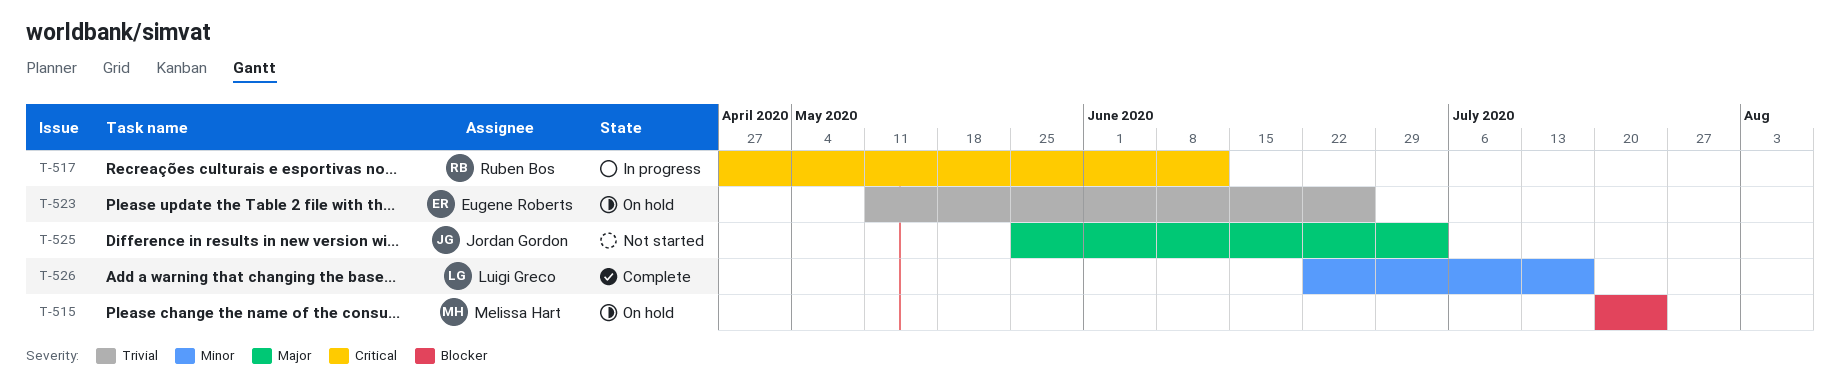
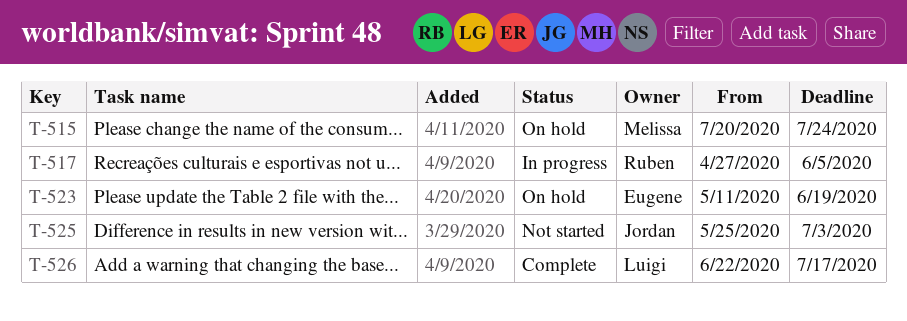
T-517, due: Jun 12 -> Jun 5
T-523, due: Jun 26 -> Jun 19

